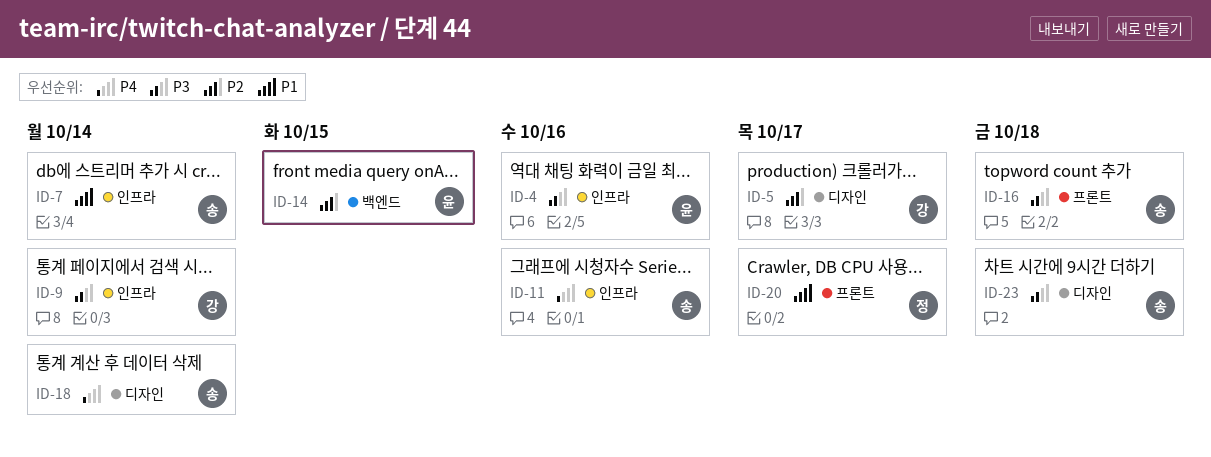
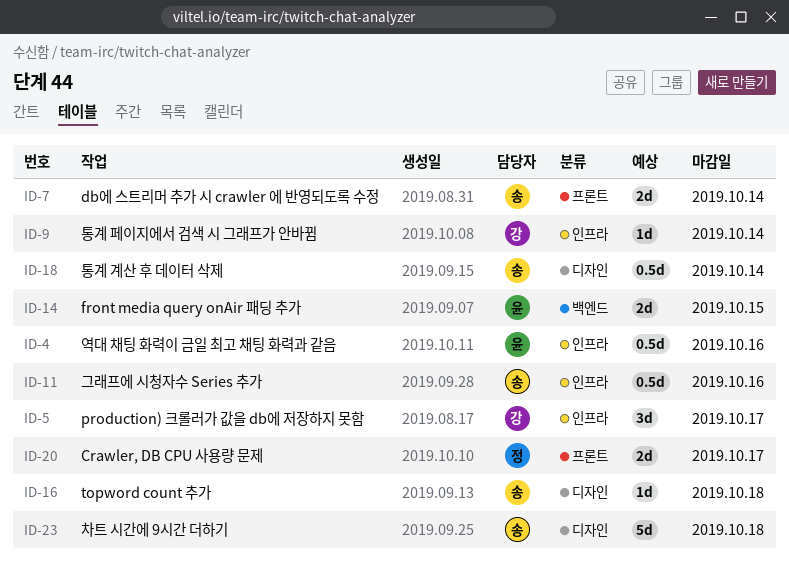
ID-5, label: 디자인 -> 인프라
ID-7, label: 인프라 -> 프론트
ID-16, label: 프론트 -> 디자인

